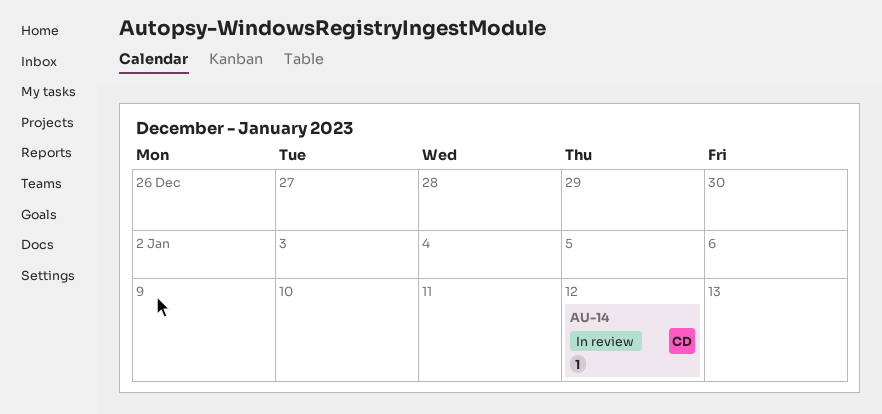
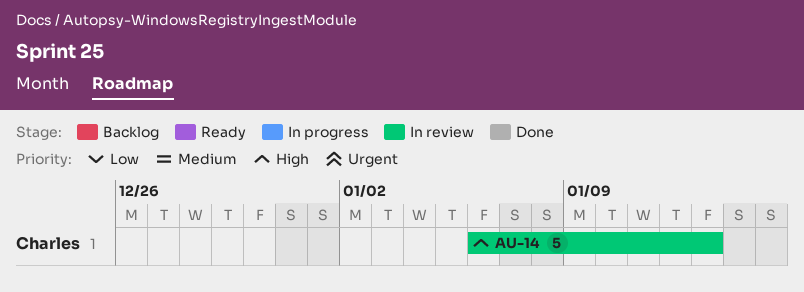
AU-14, estimate: 1 -> 5
AU-14, due: Jan 12 -> Jan 13

